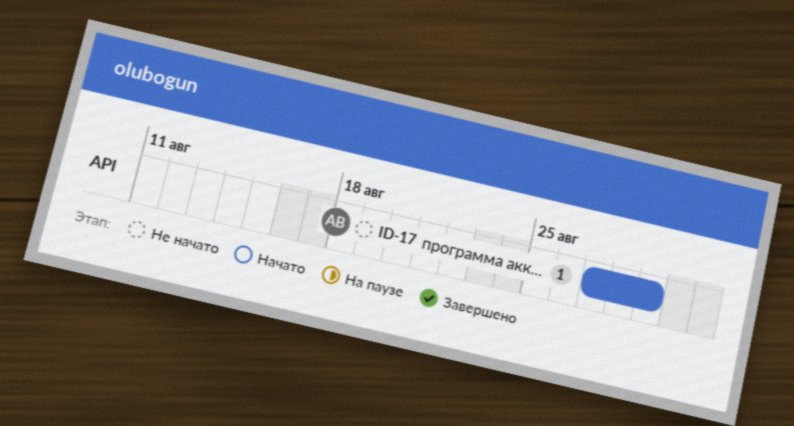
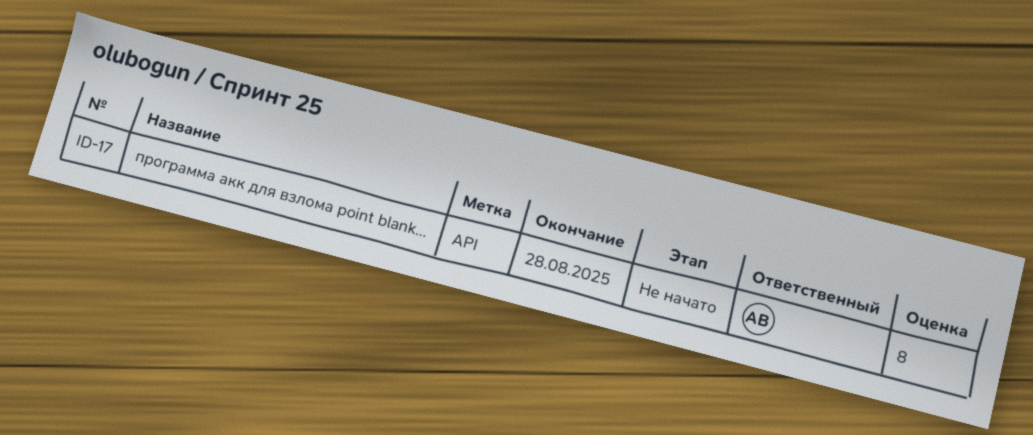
ID-17, estimate: 1 -> 8
ID-17, due: Aug 29 -> Aug 28

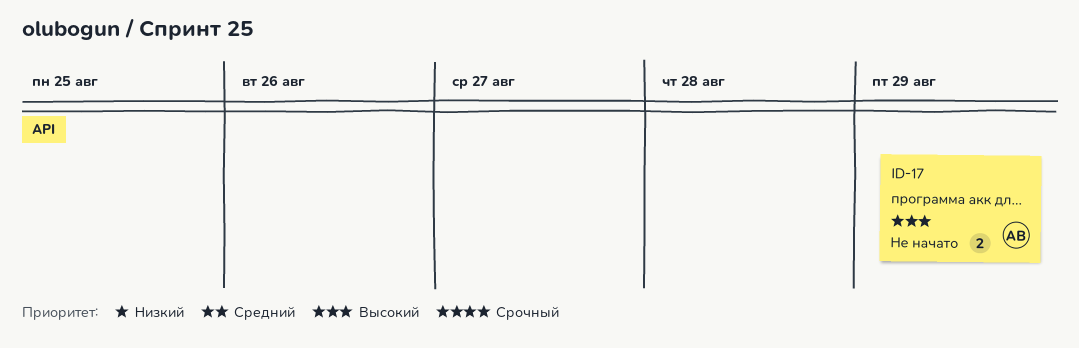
ID-17, estimate: 8 -> 2
ID-17, due: Aug 28 -> Aug 29

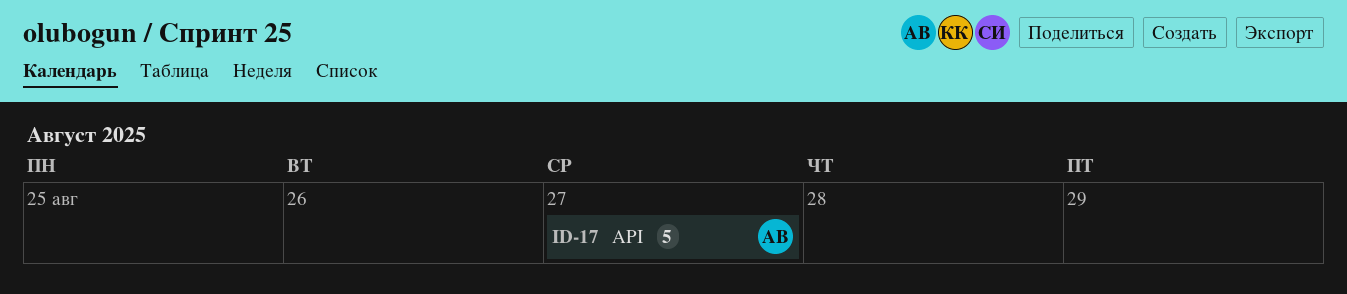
ID-17, estimate: 2 -> 5
ID-17, due: Aug 29 -> Aug 27

